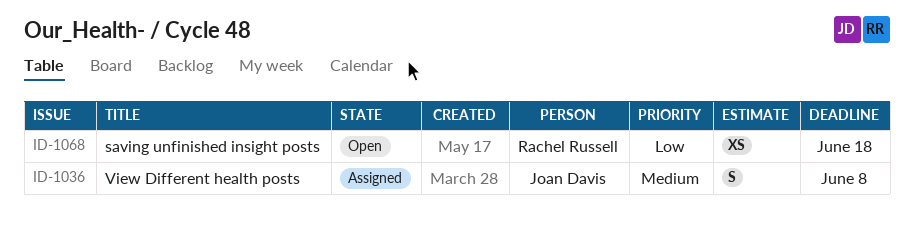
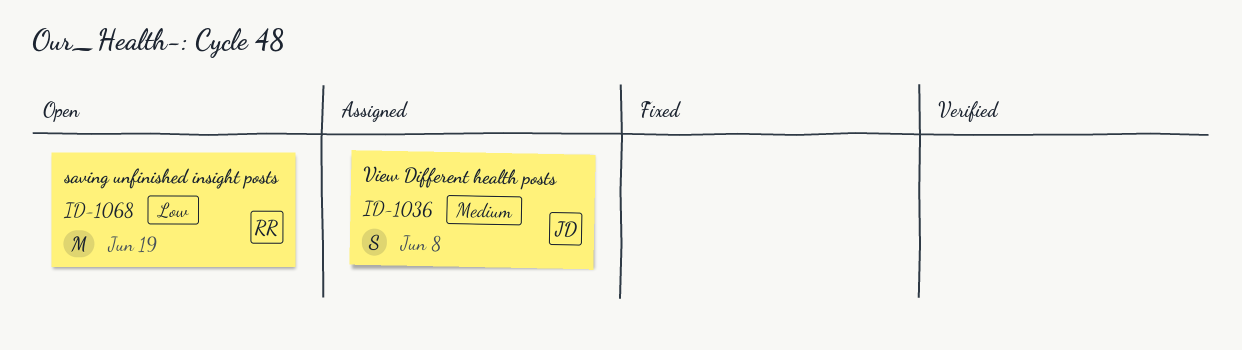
ID-1068, estimate: XS -> M
ID-1068, due: Jun 18 -> Jun 19

